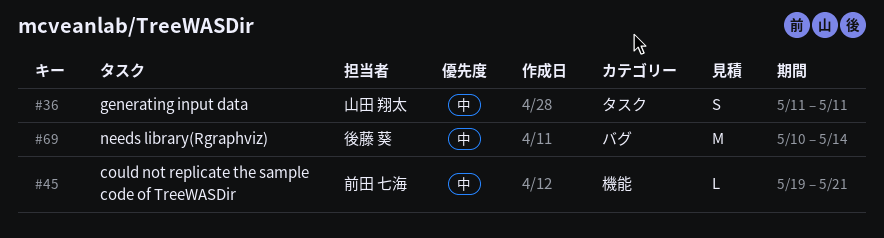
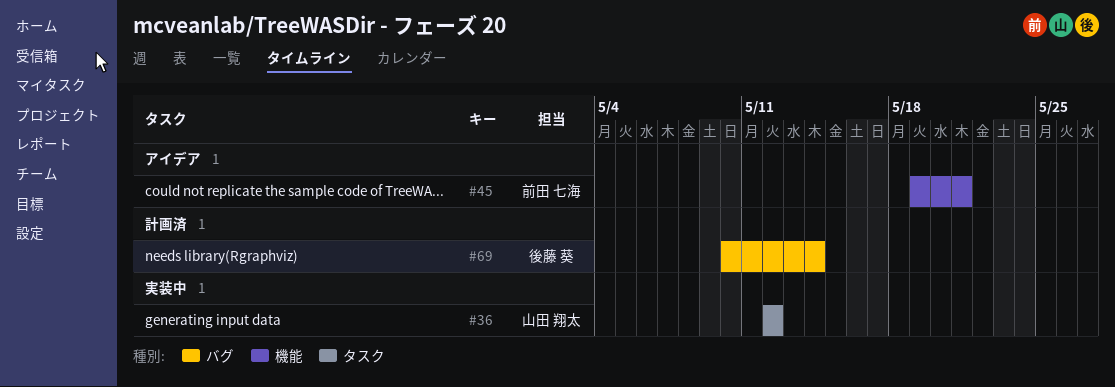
#36, start: May 11 -> May 12
#36, due: May 11 -> May 12

